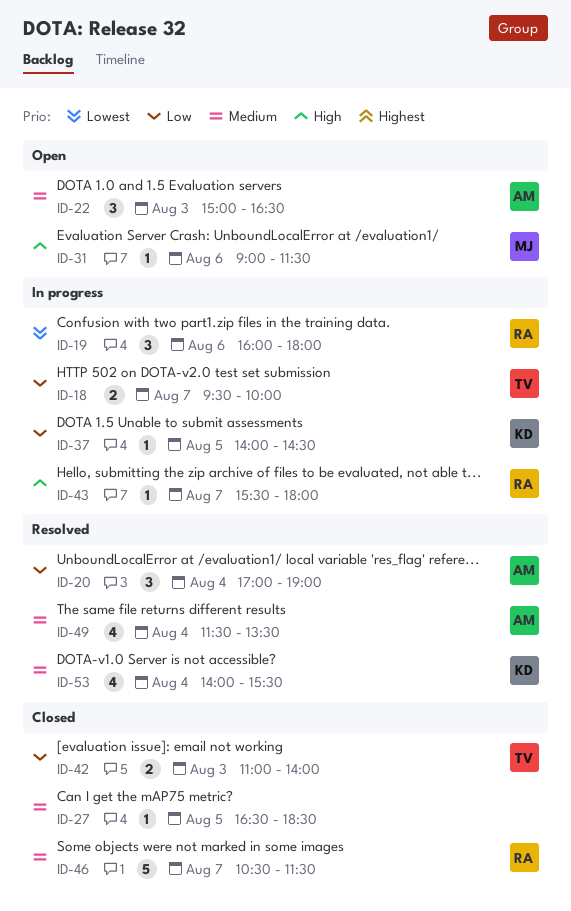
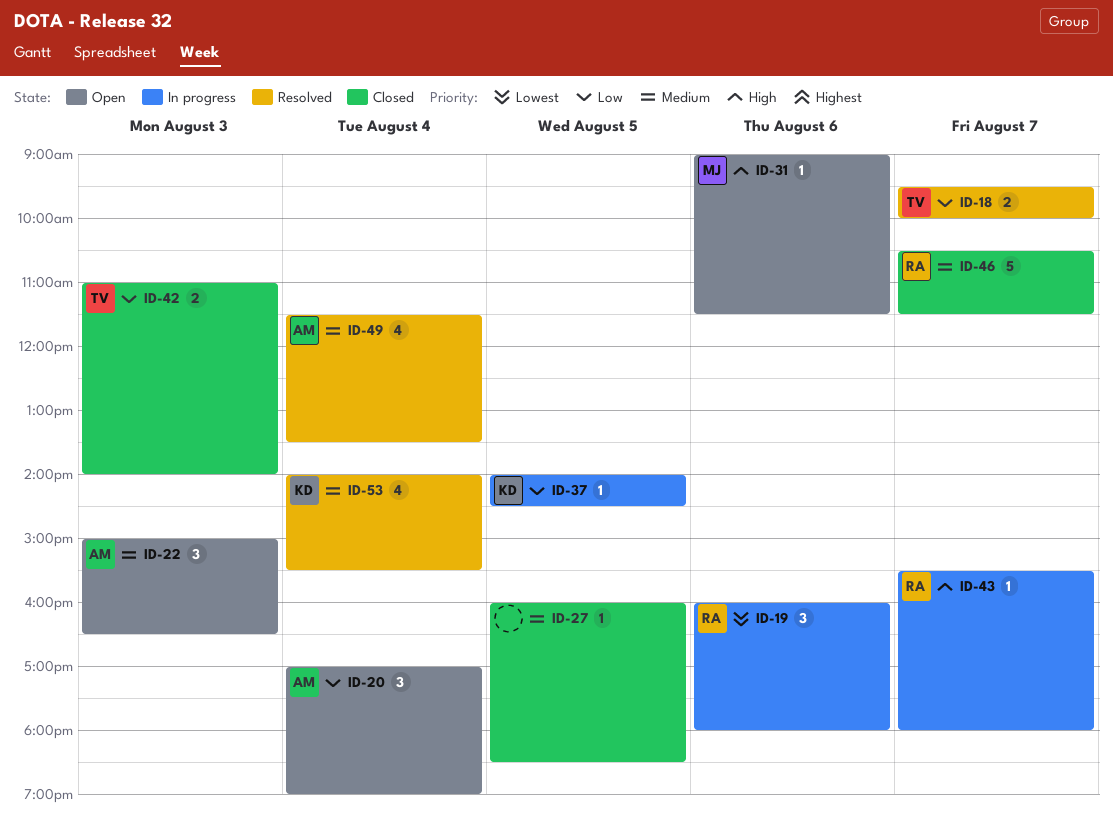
ID-18, status: In progress -> Resolved
ID-20, status: Resolved -> Open
ID-27, begins: 16:30 -> 16:00

